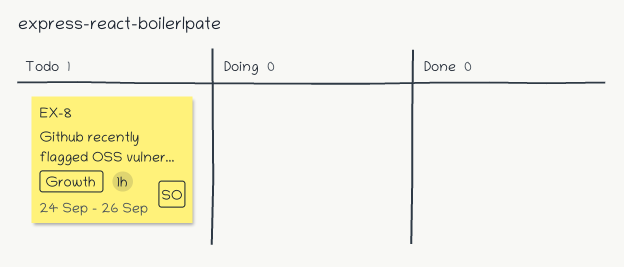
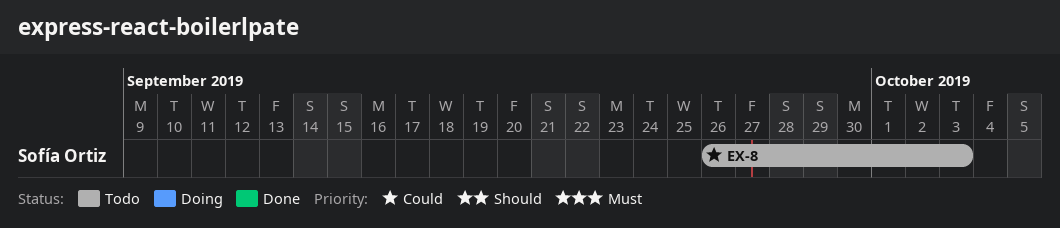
EX-8, start: Sep 24 -> Sep 26
EX-8, due: Sep 26 -> Oct 3

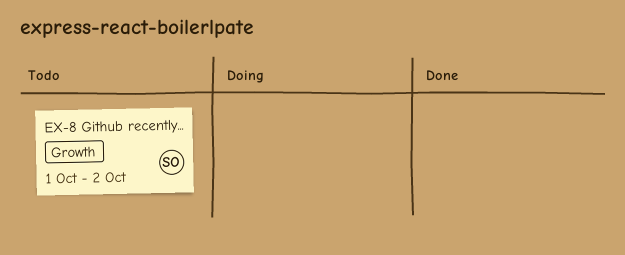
EX-8, start: Sep 26 -> Oct 1
EX-8, due: Oct 3 -> Oct 2

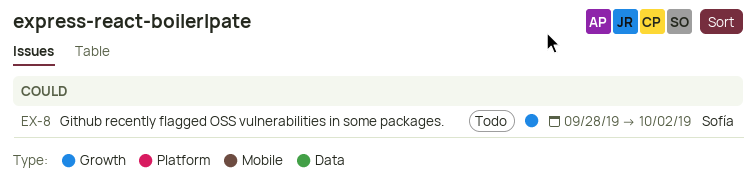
EX-8, start: Oct 1 -> Sep 28

